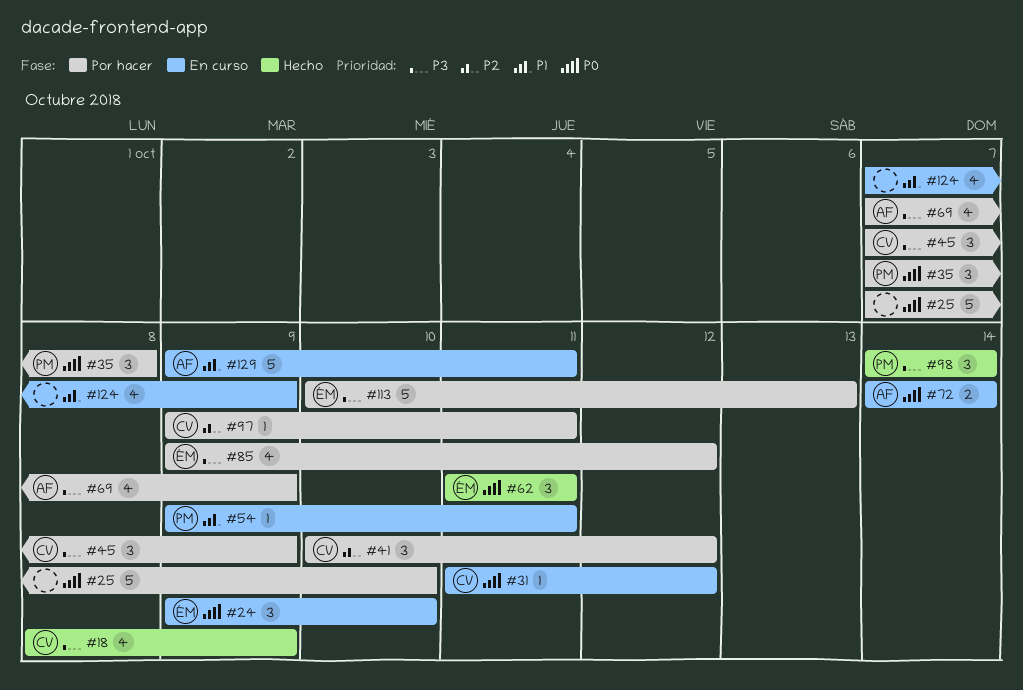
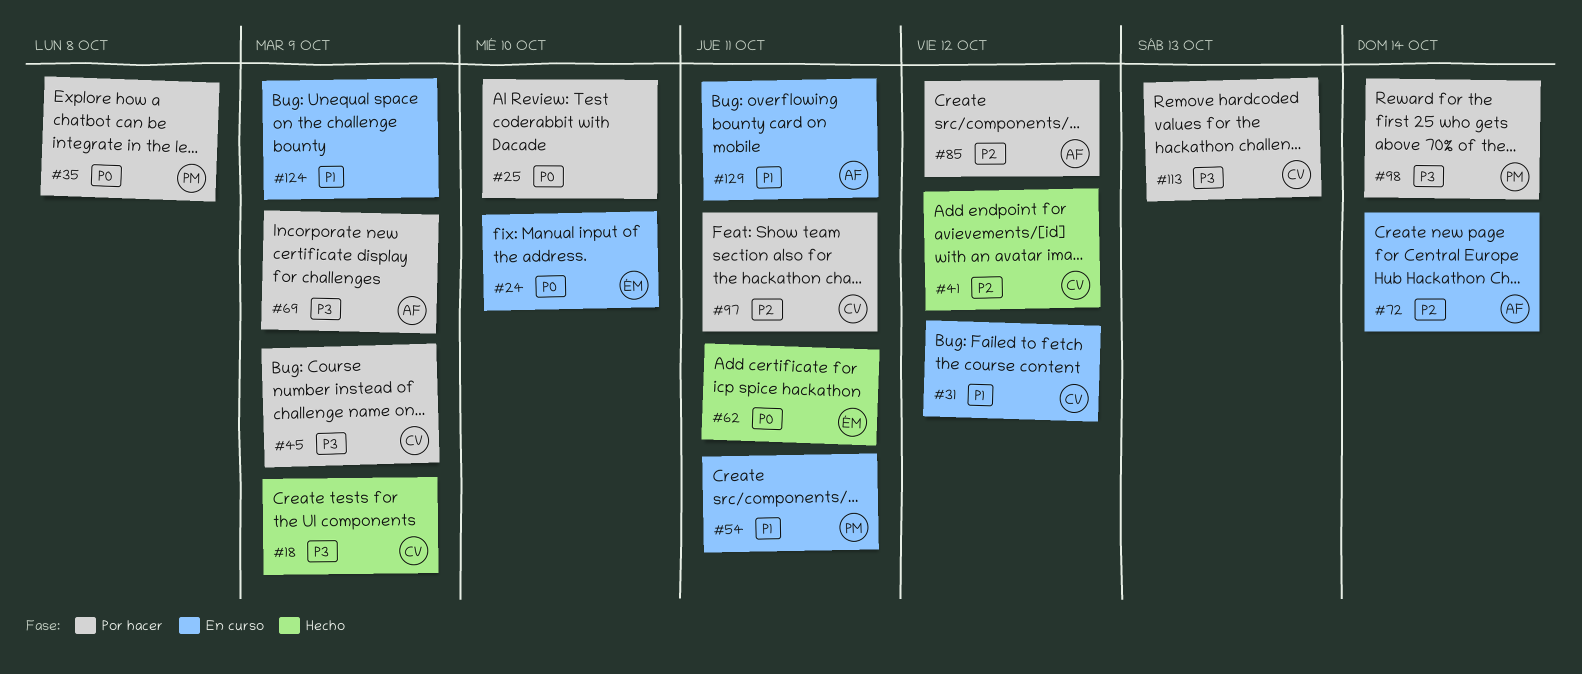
#31, priority: P0 -> P1
#41, status: Por hacer -> Hecho
#72, priority: P0 -> P2
#85, owner: ÉM -> AF
#85, priority: P3 -> P2
#98, status: Hecho -> Por hacer
#113, owner: ÉM -> CV

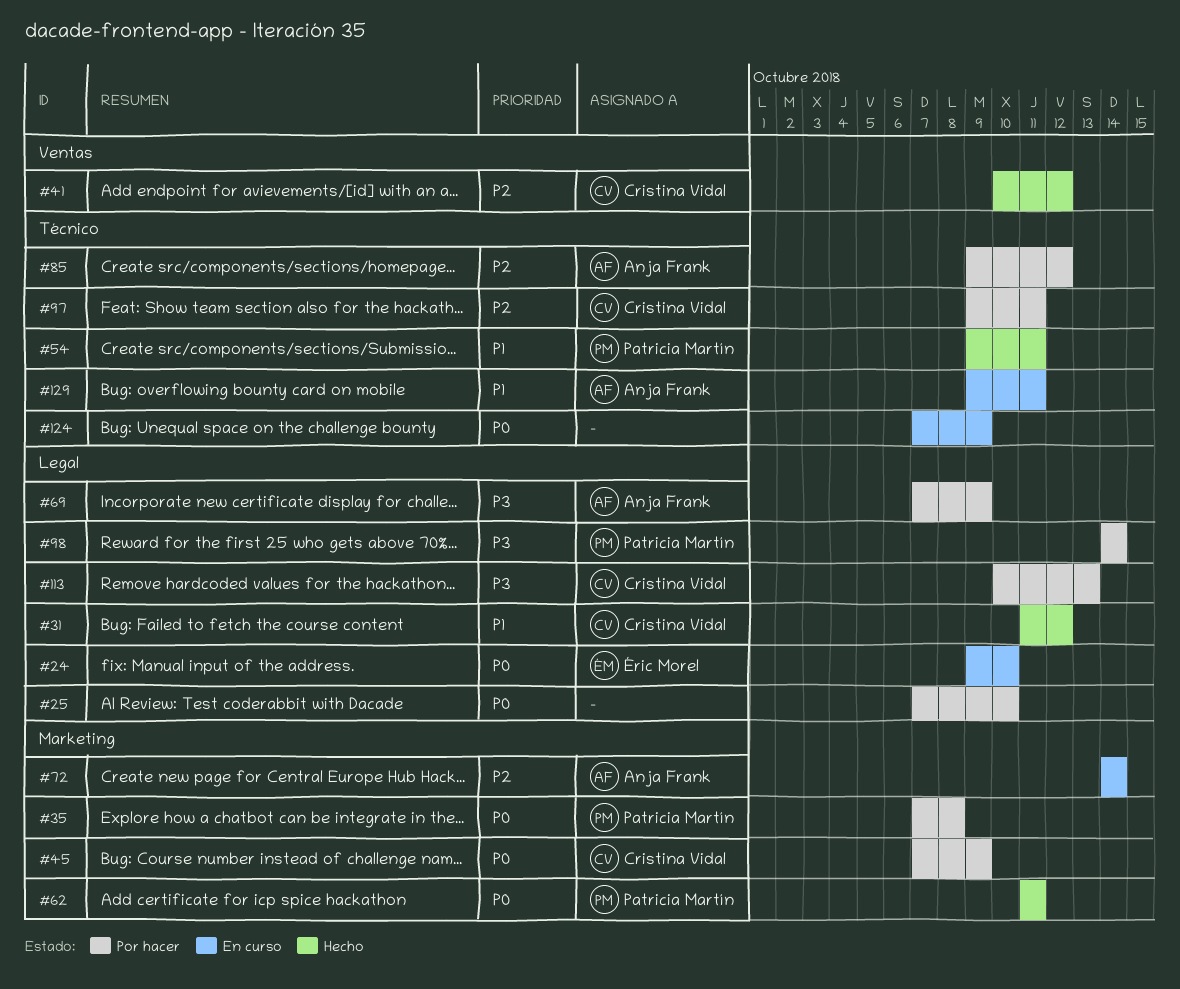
#18: present -> none
#31, status: En curso -> Hecho
#45, priority: P3 -> P0
#54, status: En curso -> Hecho
#62, owner: Éric Morel -> Patricia Martín
#124, priority: P1 -> P0

